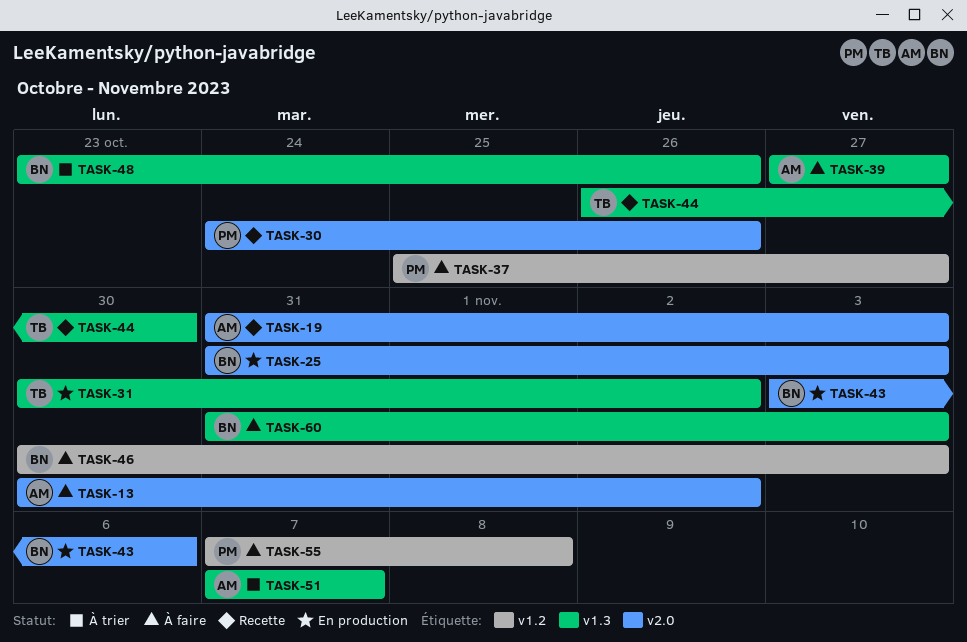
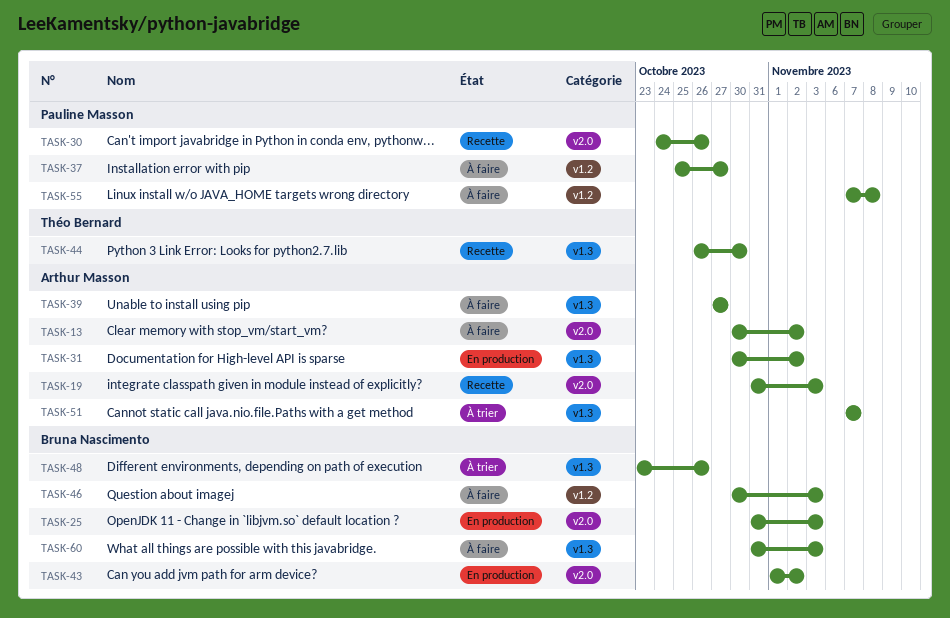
TASK-31, owner: Théo Bernard -> Arthur Masson
TASK-43, start: Nov 3 -> Nov 1
TASK-43, due: Nov 6 -> Nov 2

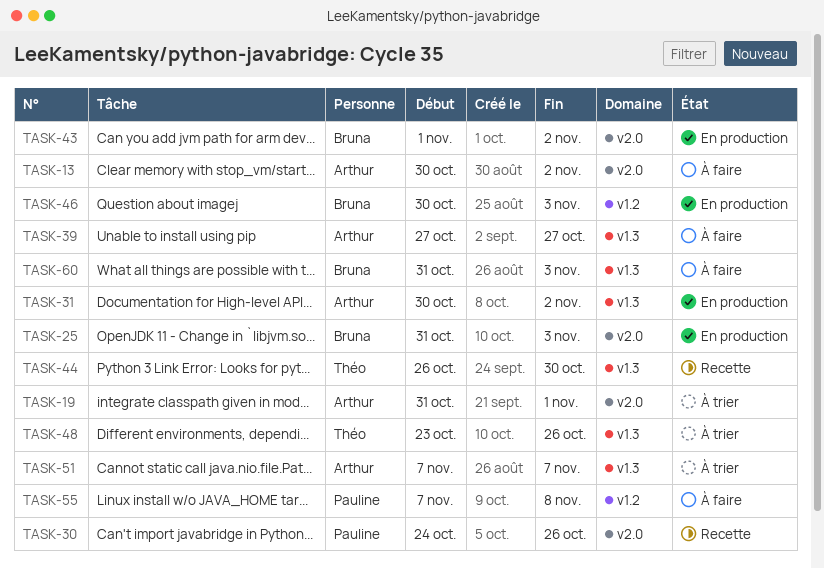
TASK-19, status: Recette -> À trier
TASK-19, due: Nov 3 -> Nov 1
TASK-37: present -> none
TASK-46, status: À faire -> En production
TASK-48, owner: Bruna Nascimento -> Théo Bernard

